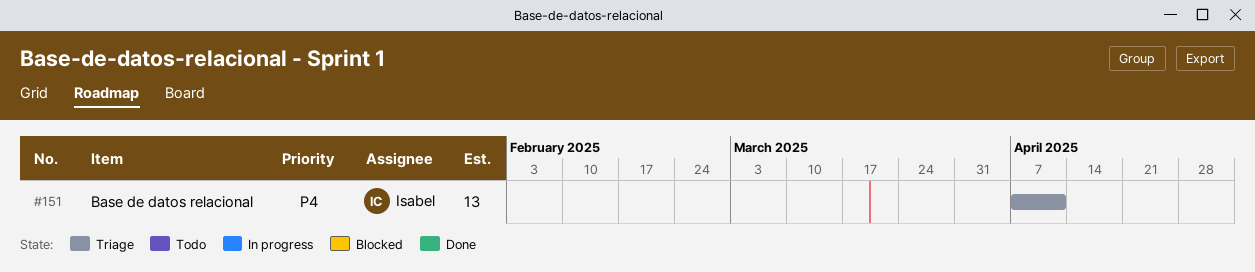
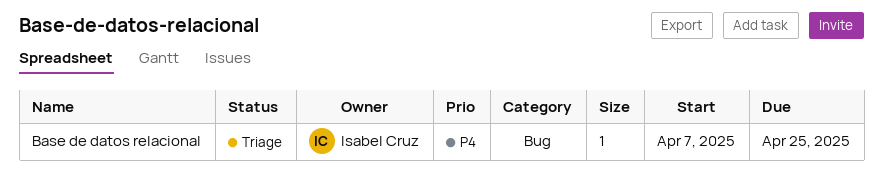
Base de datos relacional, estimate: 13 -> 1
Base de datos relacional, due: Apr 11 -> Apr 25

